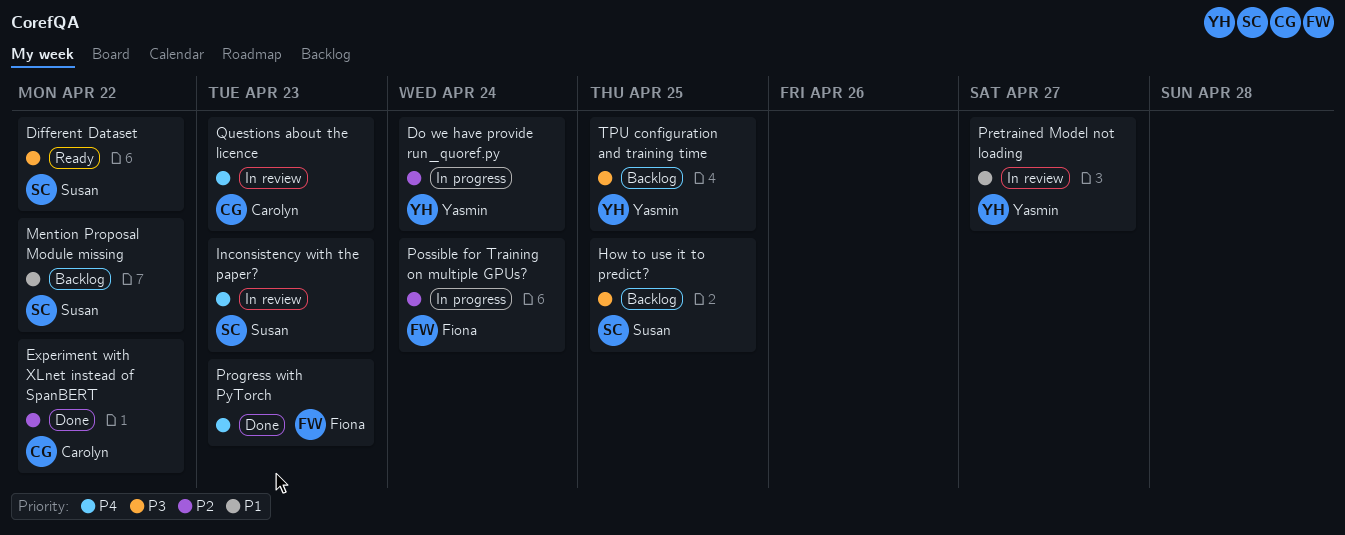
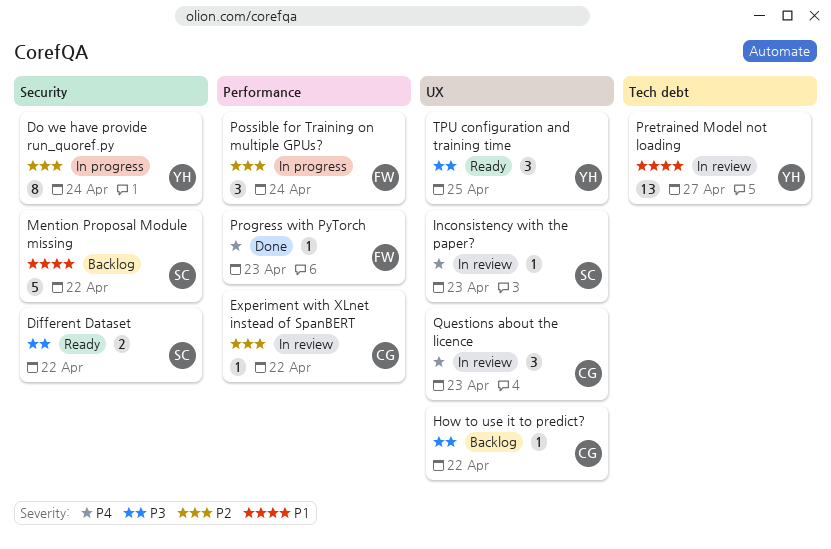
Experiment with XLnet instead of SpanBERT, status: Done -> In review
How to use it to predict?, owner: Susan -> Carolyn
How to use it to predict?, due: Apr 25 -> Apr 22
TPU configuration and training time, status: Backlog -> Ready

